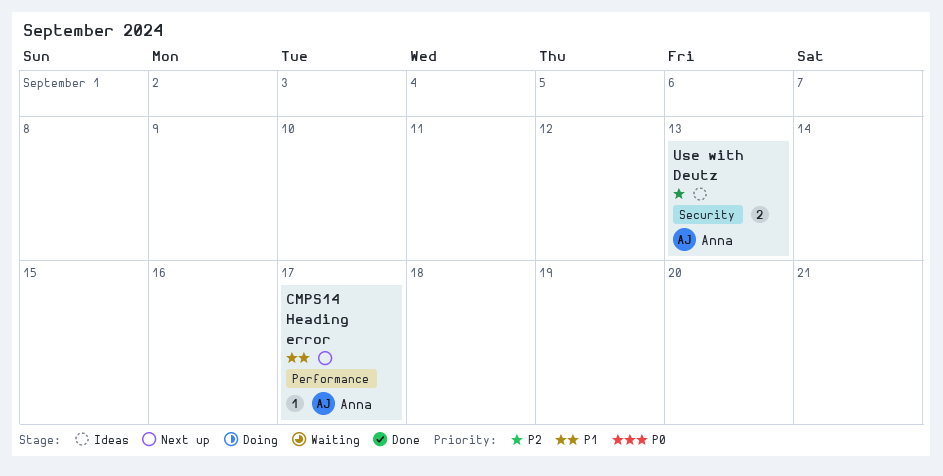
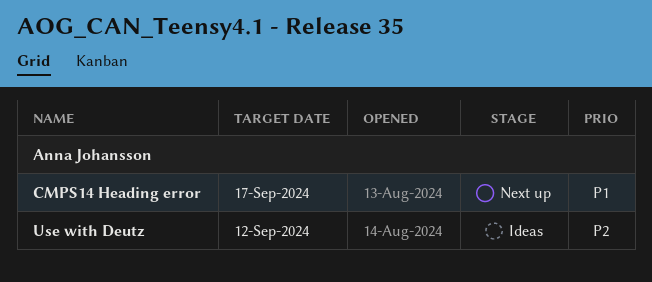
Use with Deutz, due: Sep 13 -> Sep 12

